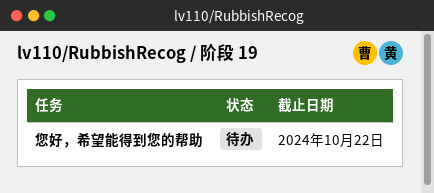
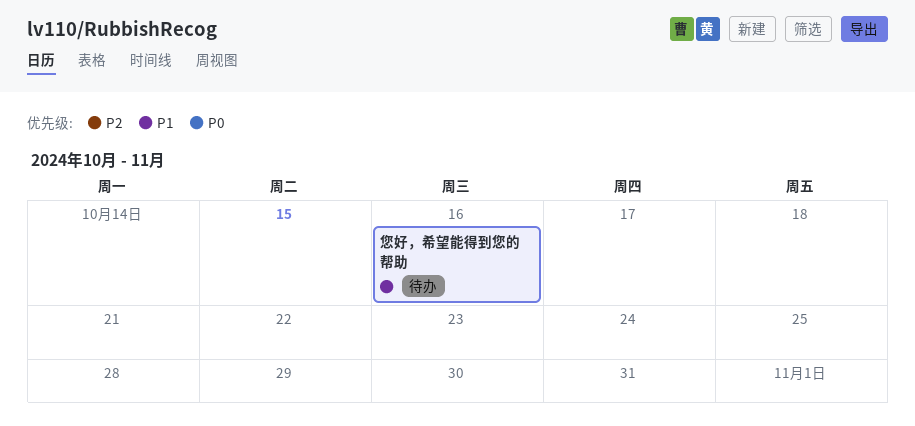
您好，希望能得到您的帮助, due: Oct 22 -> Oct 16

